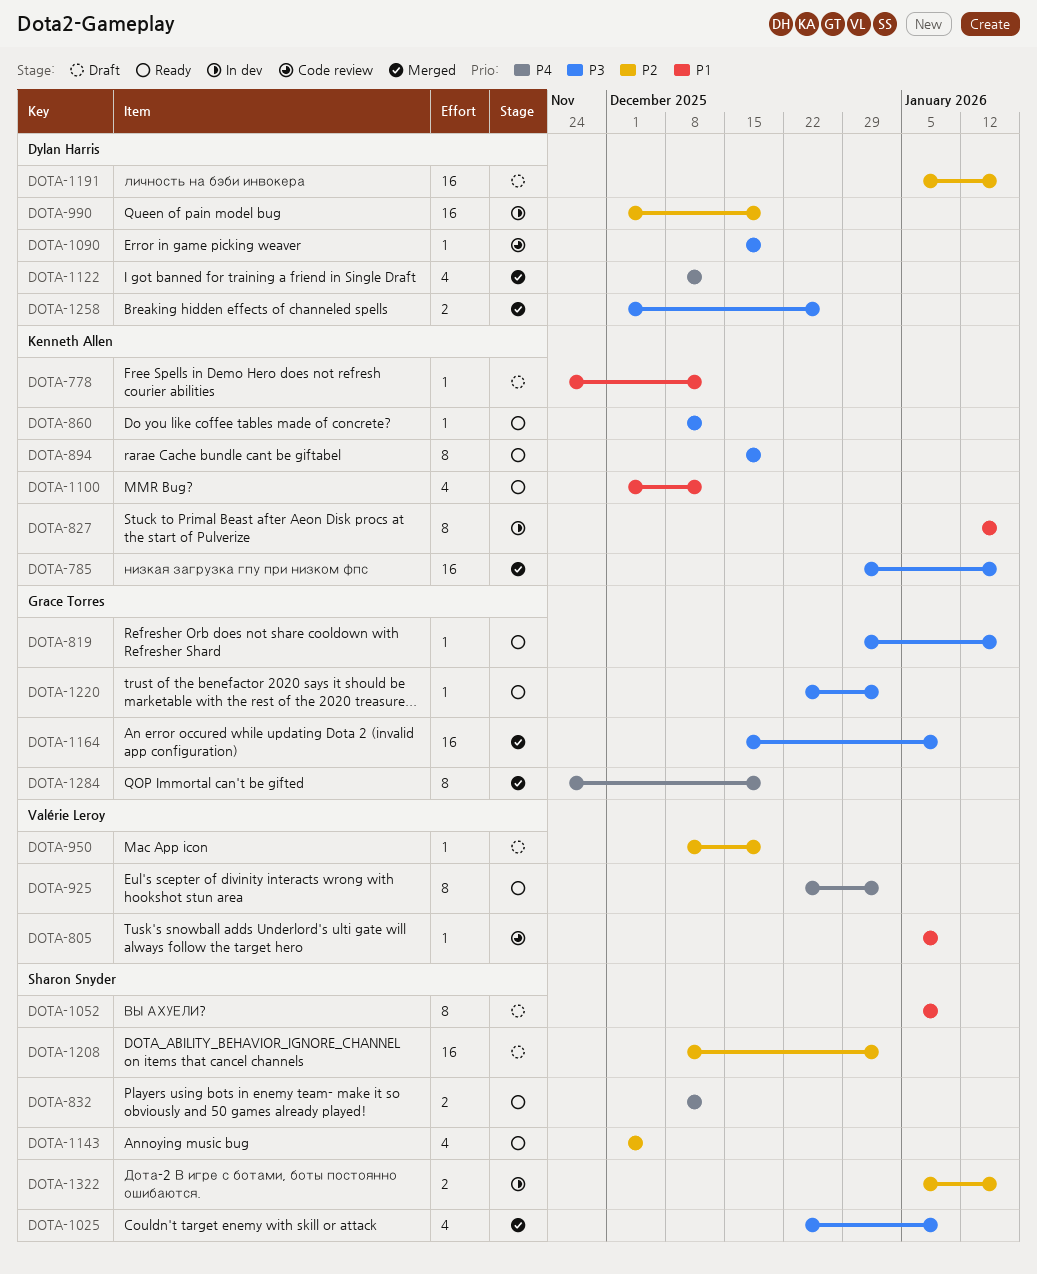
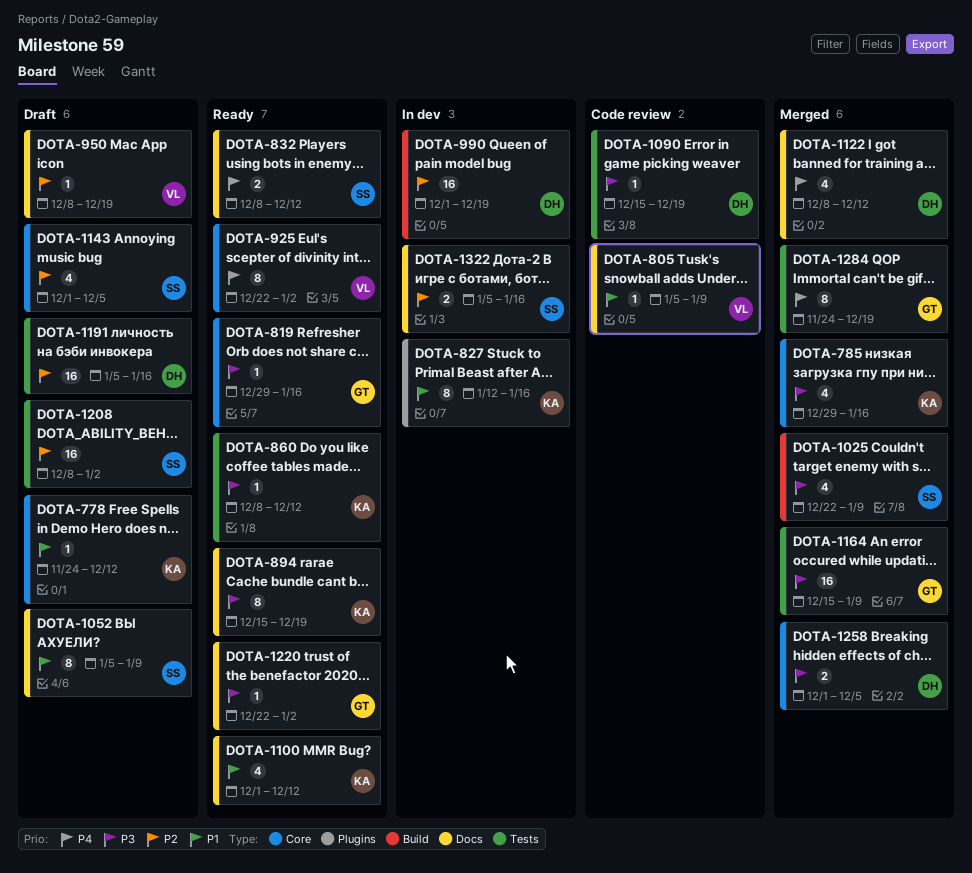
DOTA-785, estimate: 16 -> 4
DOTA-1143, status: Ready -> Draft
DOTA-1258, due: Dec 26 -> Dec 5

